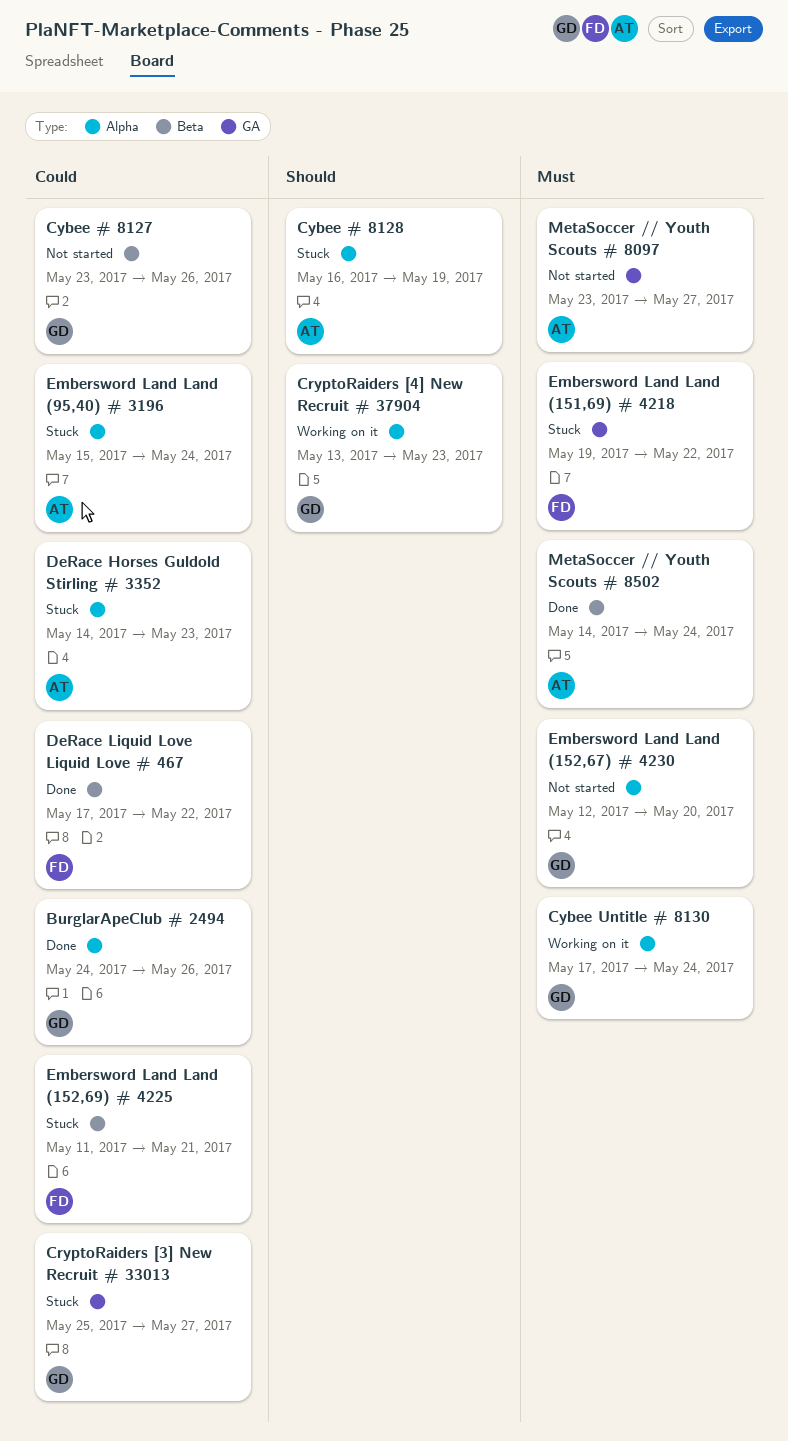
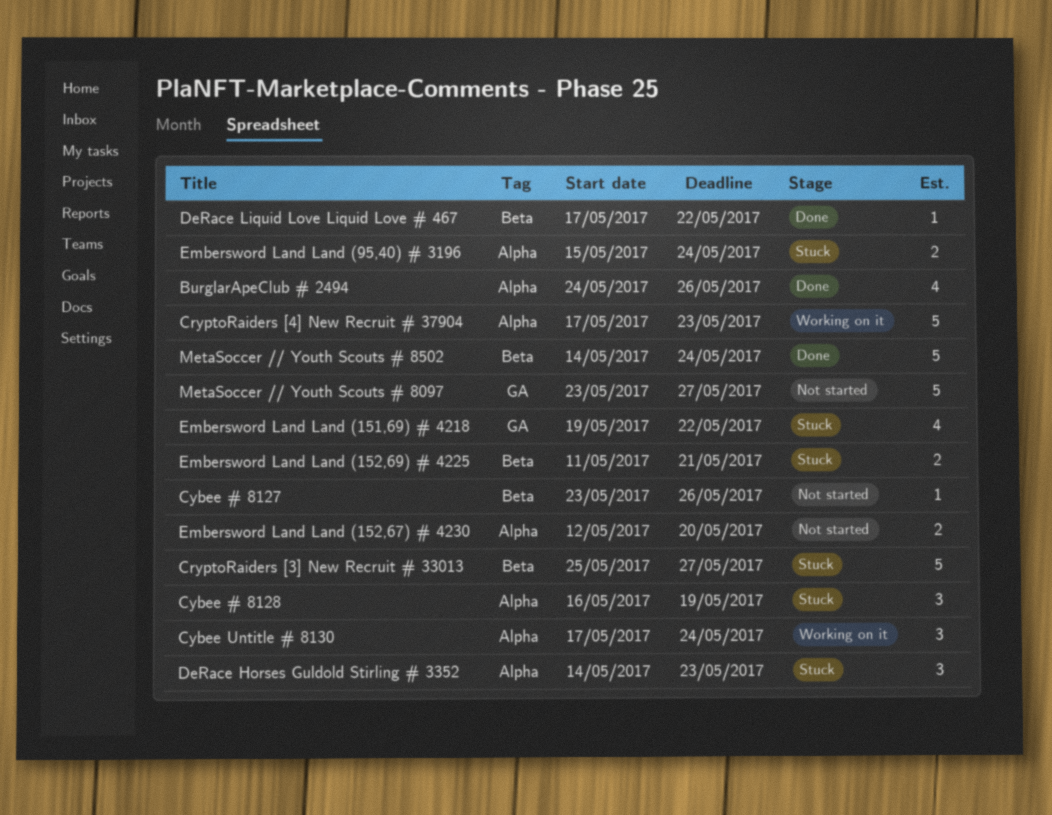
CryptoRaiders [3] New Recruit # 33013, label: GA -> Beta
CryptoRaiders [4] New Recruit # 37904, start: May 13 -> May 17

